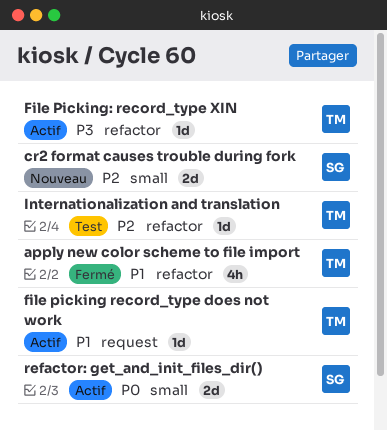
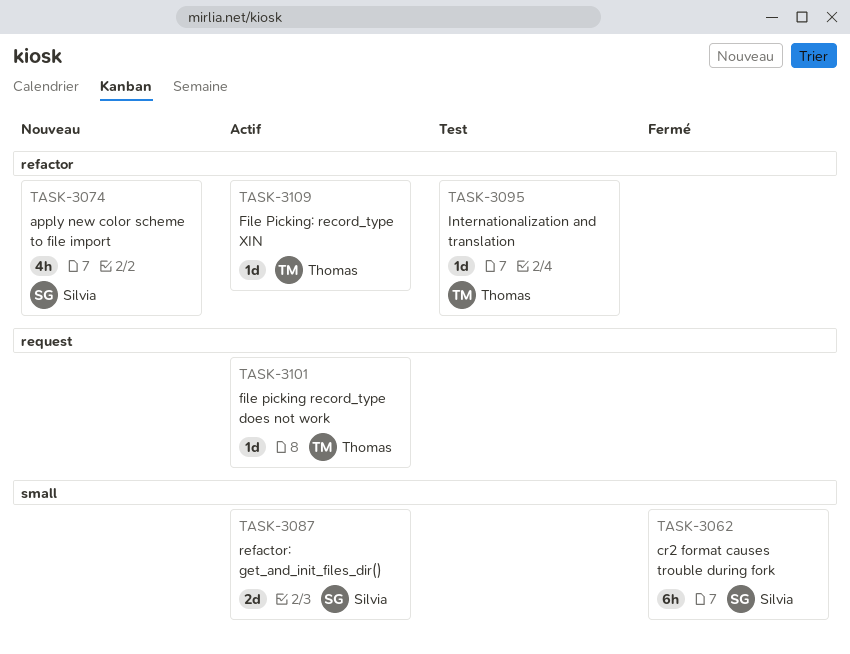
apply new color scheme to file import, status: Fermé -> Nouveau
apply new color scheme to file import, owner: Thomas -> Silvia
cr2 format causes trouble during fork, status: Nouveau -> Fermé
cr2 format causes trouble during fork, estimate: 2d -> 6h

